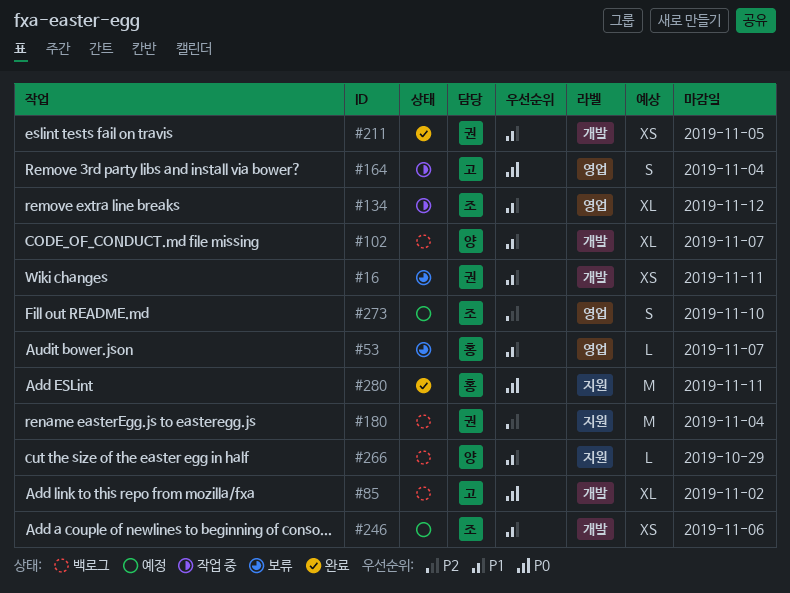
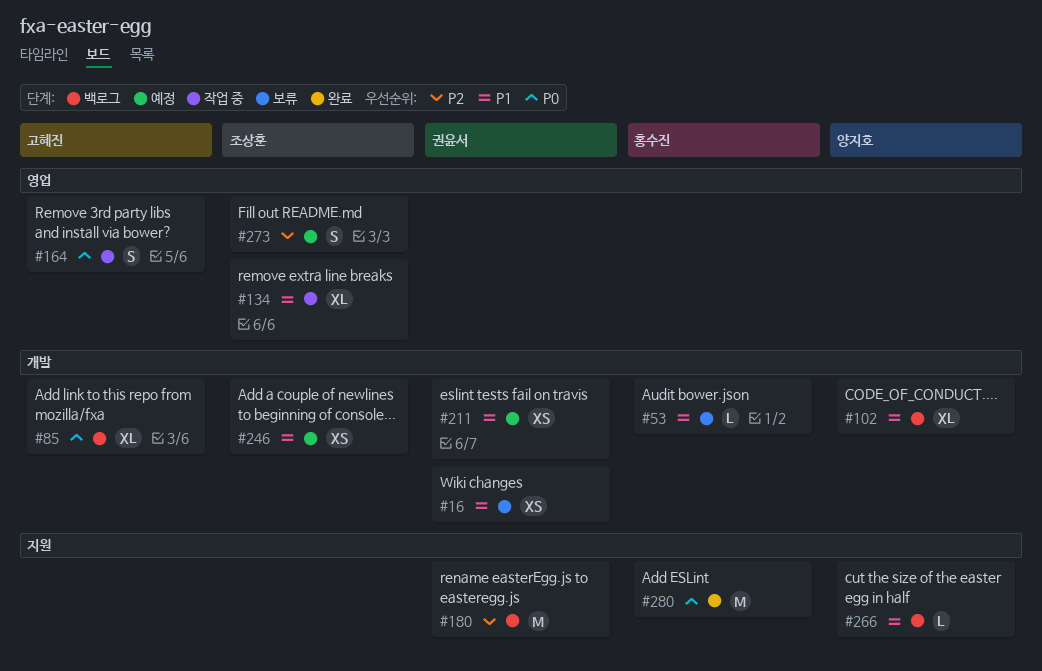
#53, label: 영업 -> 개발
#211, status: 완료 -> 예정

